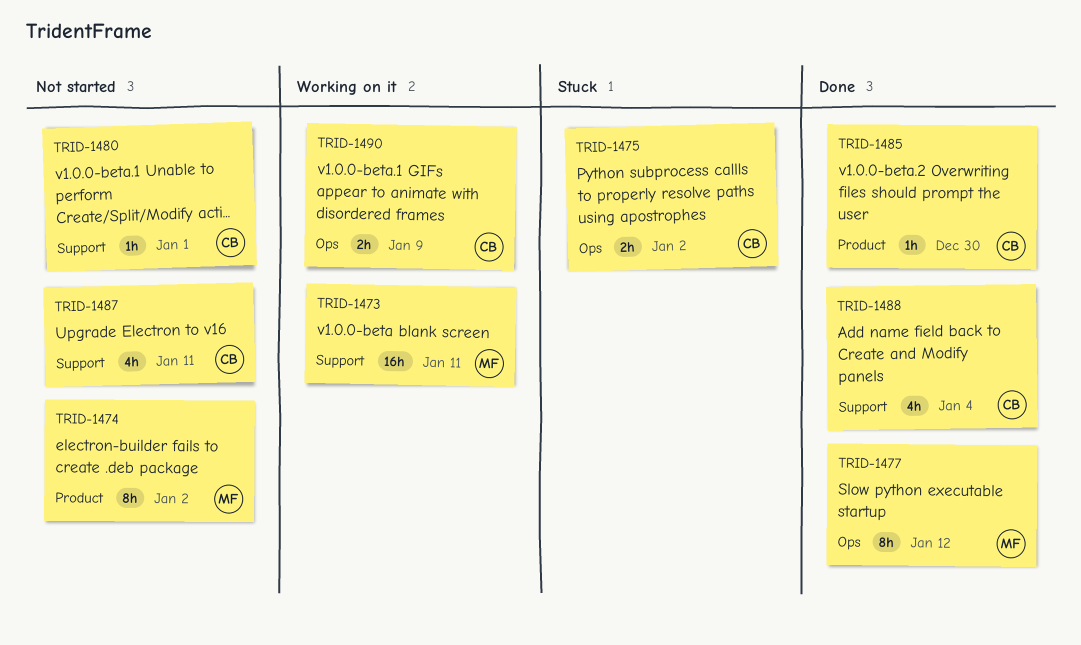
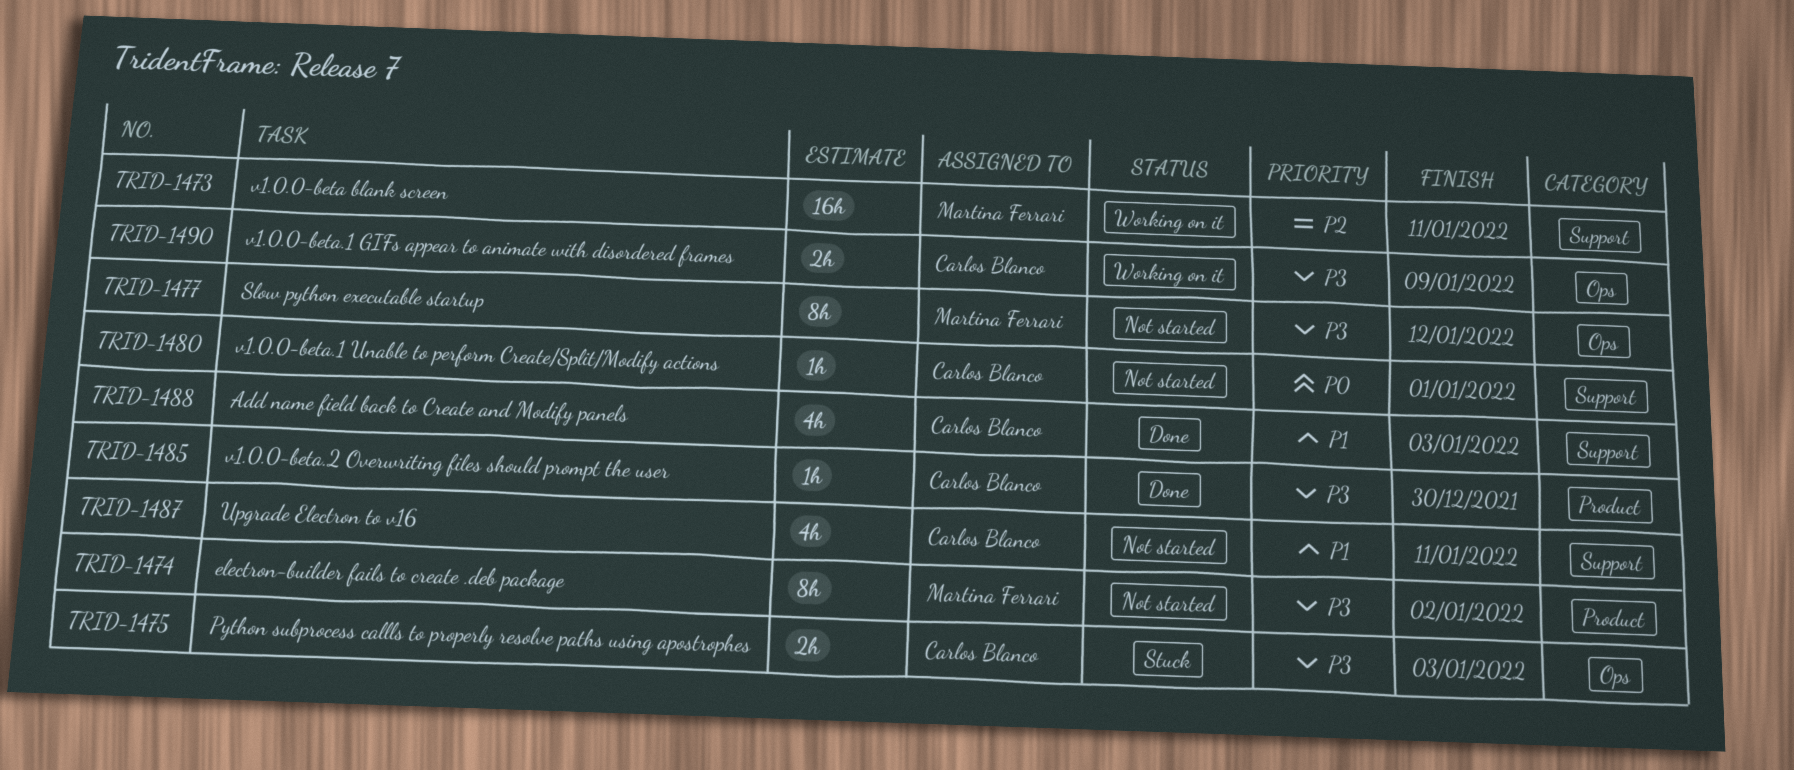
TRID-1475, due: Jan 2 -> Jan 3
TRID-1477, status: Done -> Not started
TRID-1488, due: Jan 4 -> Jan 3

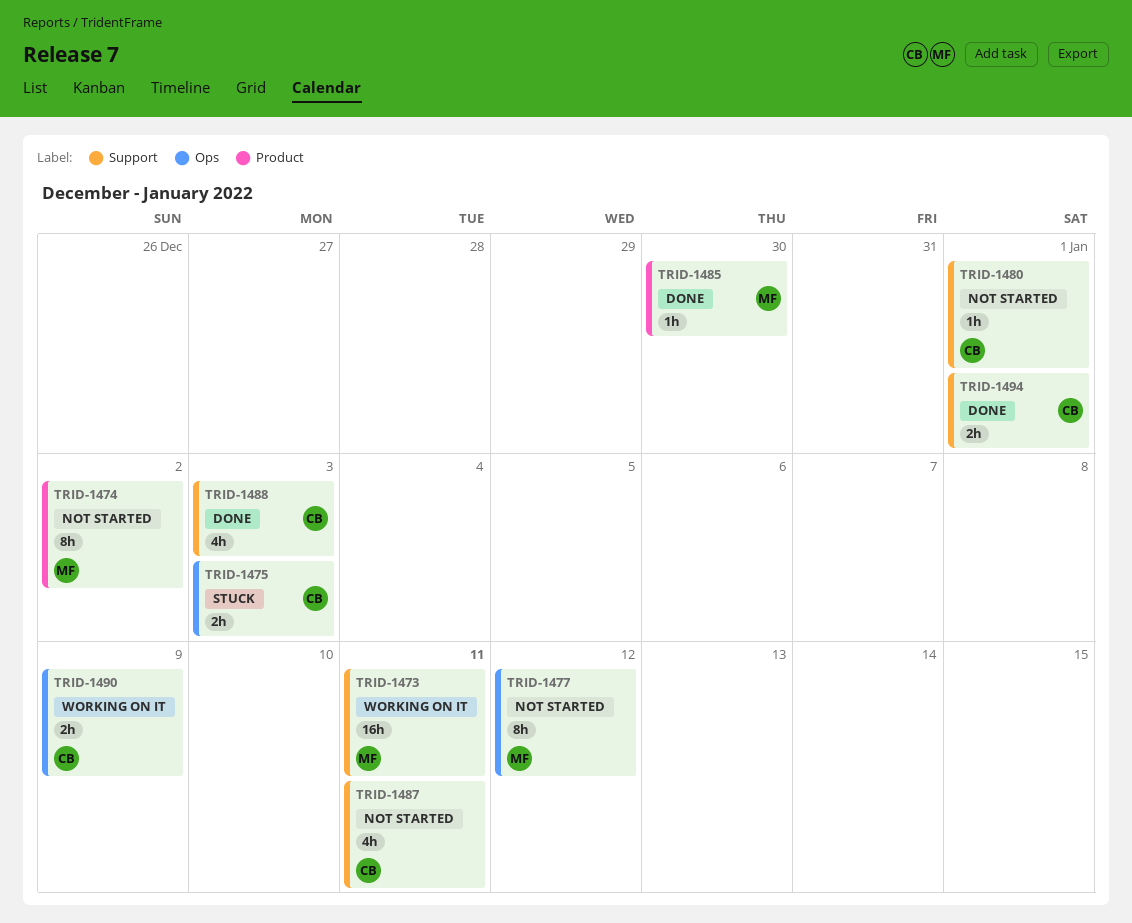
TRID-1485, owner: Carlos Blanco -> Martina Ferrari
TRID-1494: none -> present

